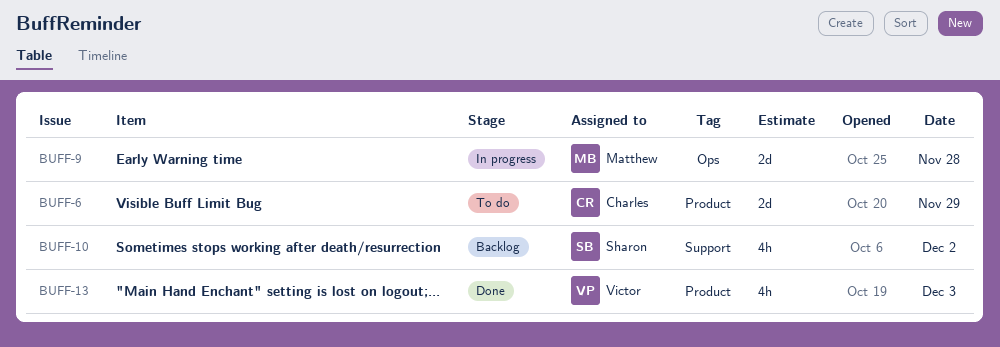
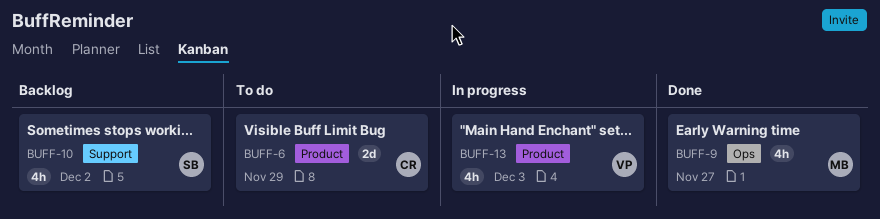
BUFF-9, status: In progress -> Done
BUFF-9, estimate: 2d -> 4h
BUFF-9, day: Nov 28 -> Nov 27
BUFF-13, status: Done -> In progress

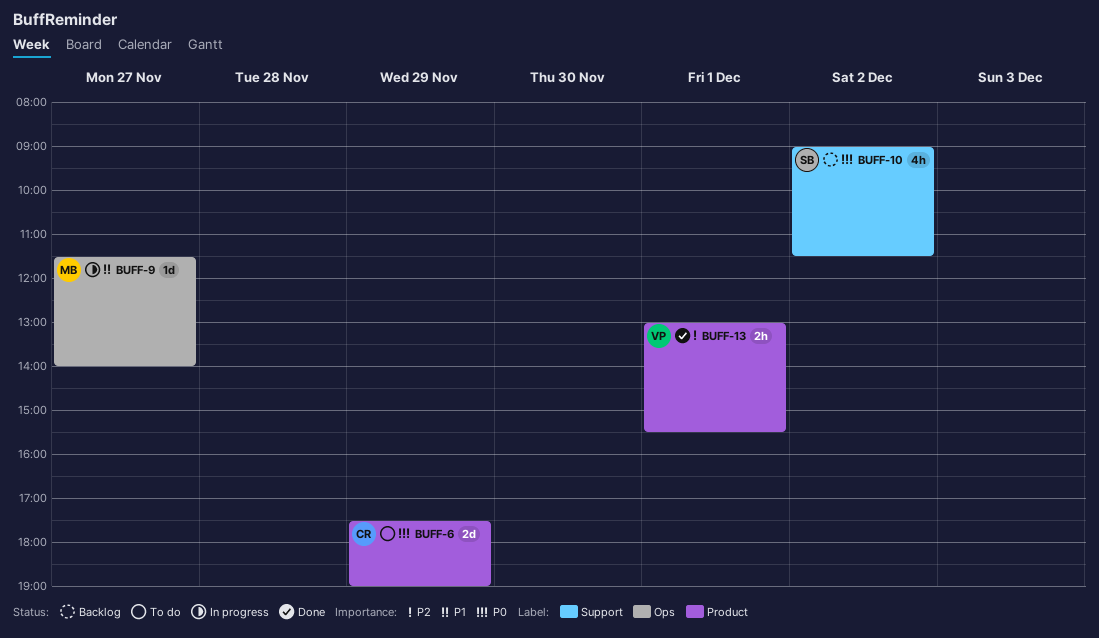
BUFF-9, status: Done -> In progress
BUFF-9, estimate: 4h -> 1d
BUFF-13, status: In progress -> Done
BUFF-13, estimate: 4h -> 2h
BUFF-13, day: Dec 3 -> Dec 1

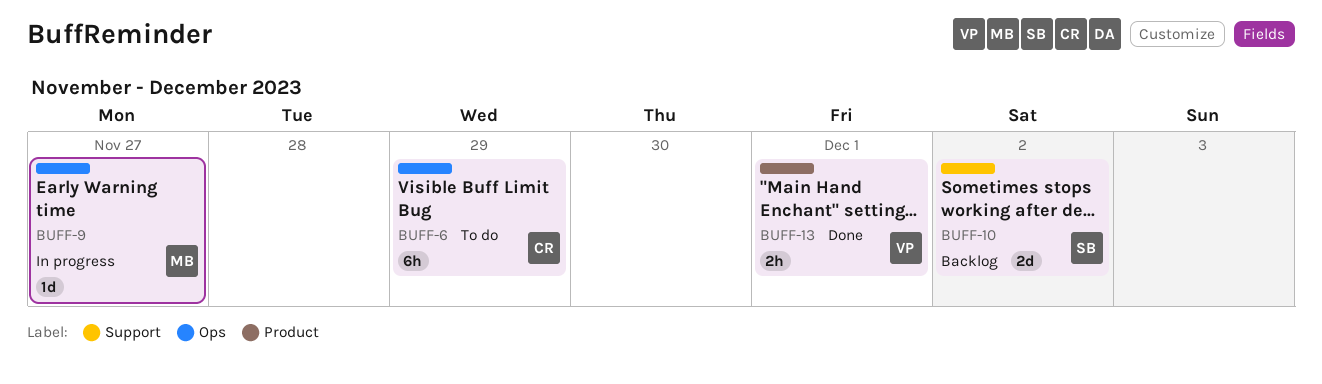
BUFF-6, label: Product -> Ops
BUFF-6, estimate: 2d -> 6h
BUFF-10, estimate: 4h -> 2d

